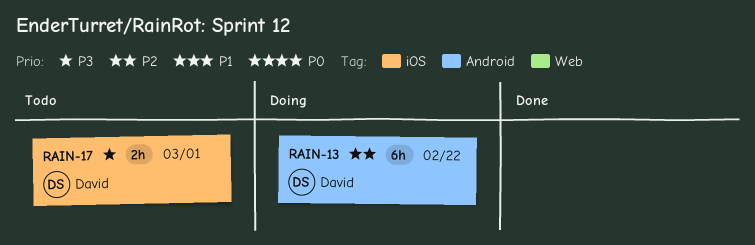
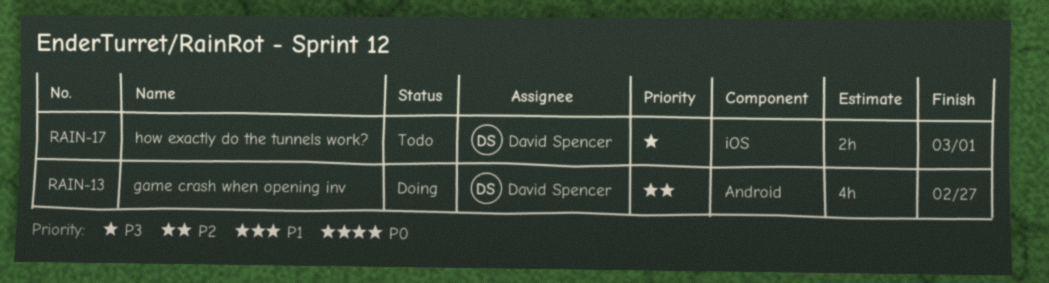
RAIN-13, estimate: 6h -> 4h
RAIN-13, due: Feb 22 -> Feb 27

